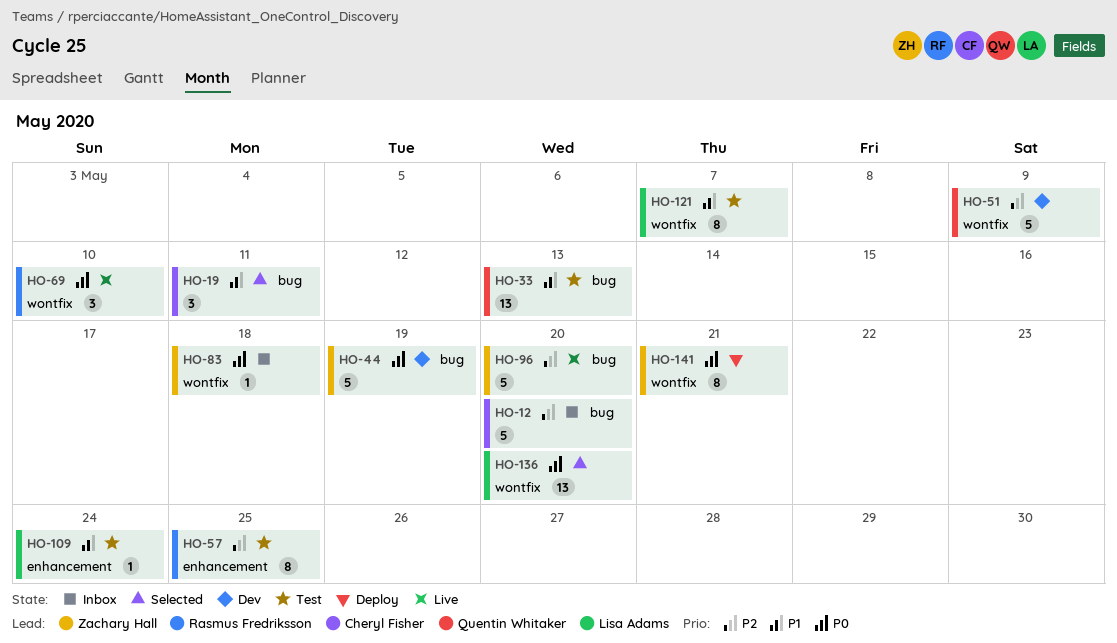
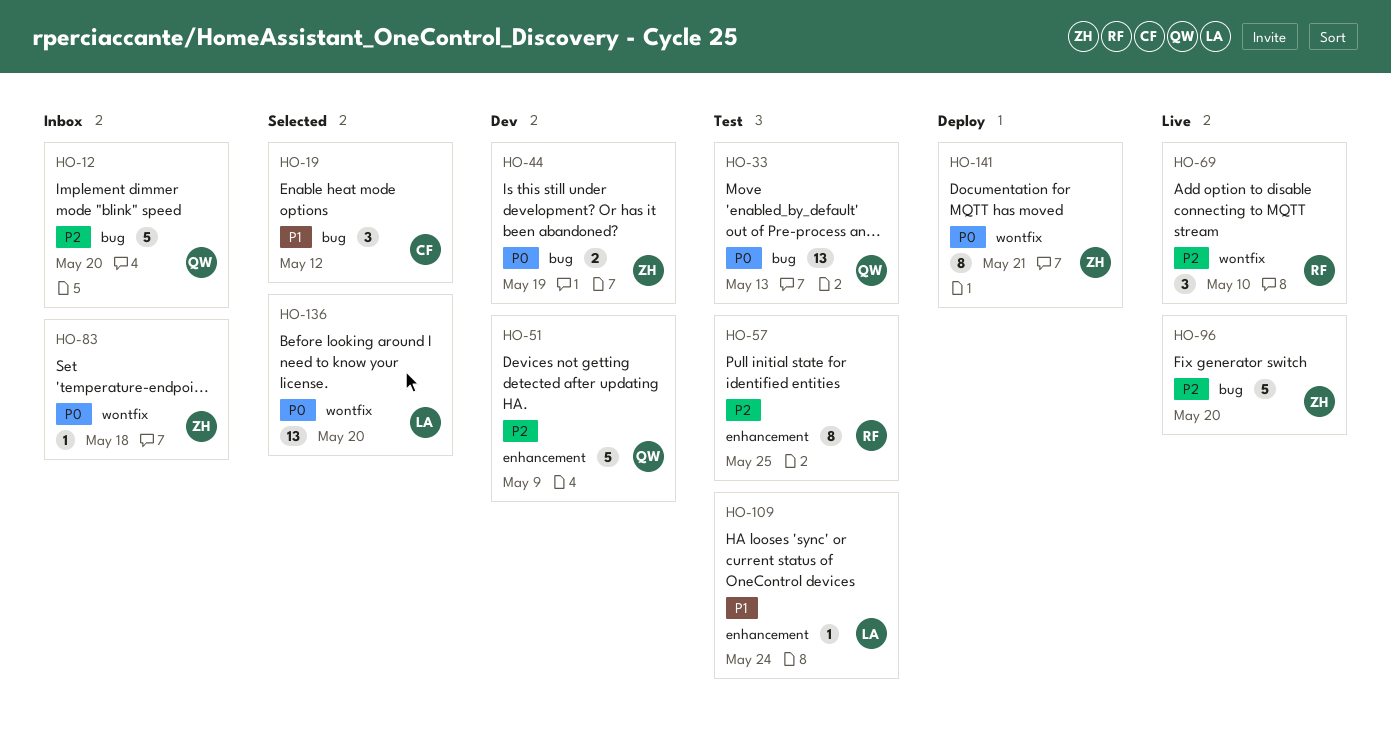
HO-12, owner: Cheryl Fisher -> Quentin Whitaker
HO-19, due: May 11 -> May 12
HO-33, priority: P1 -> P0
HO-44, estimate: 5 -> 2
HO-51, label: wontfix -> enhancement
HO-69, priority: P0 -> P2
HO-121: present -> none

